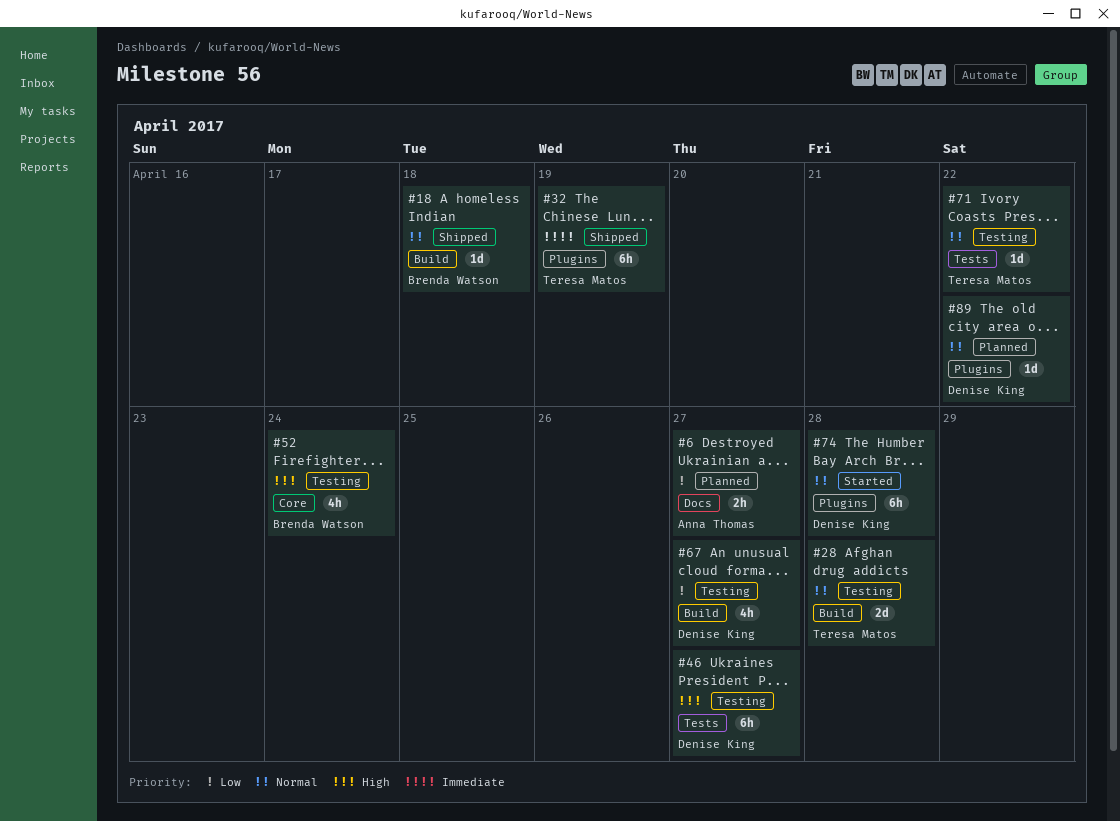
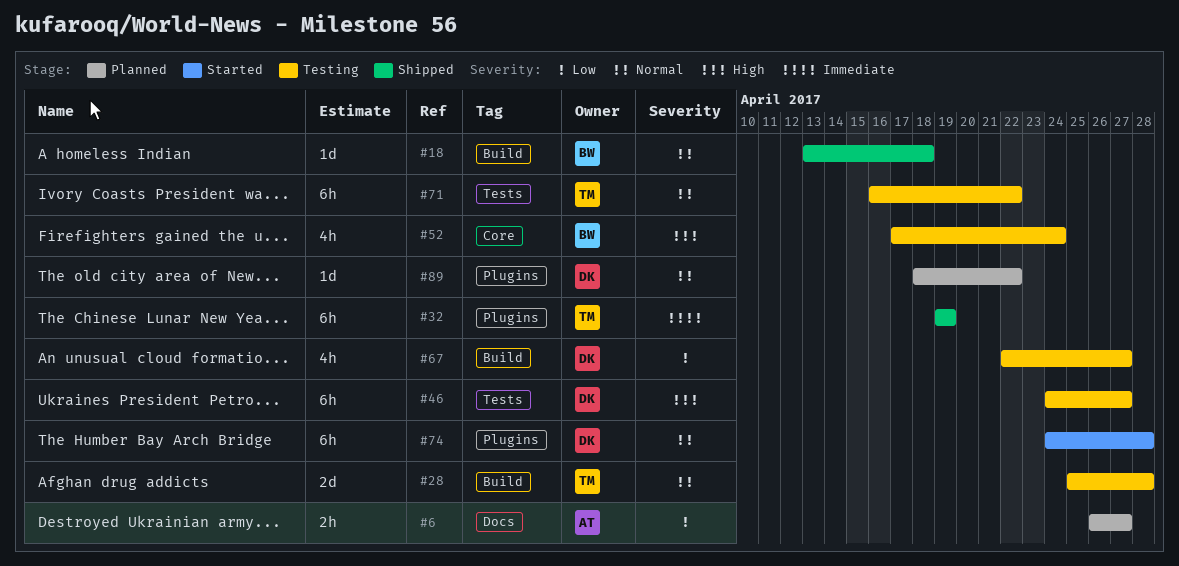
#71, estimate: 1d -> 6h

